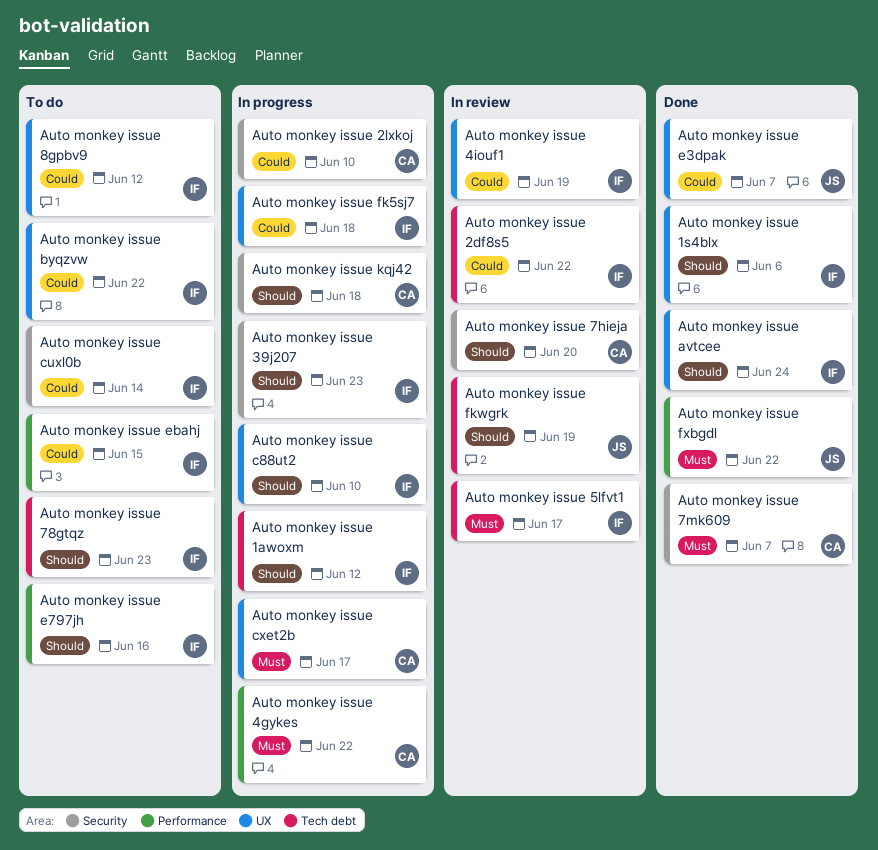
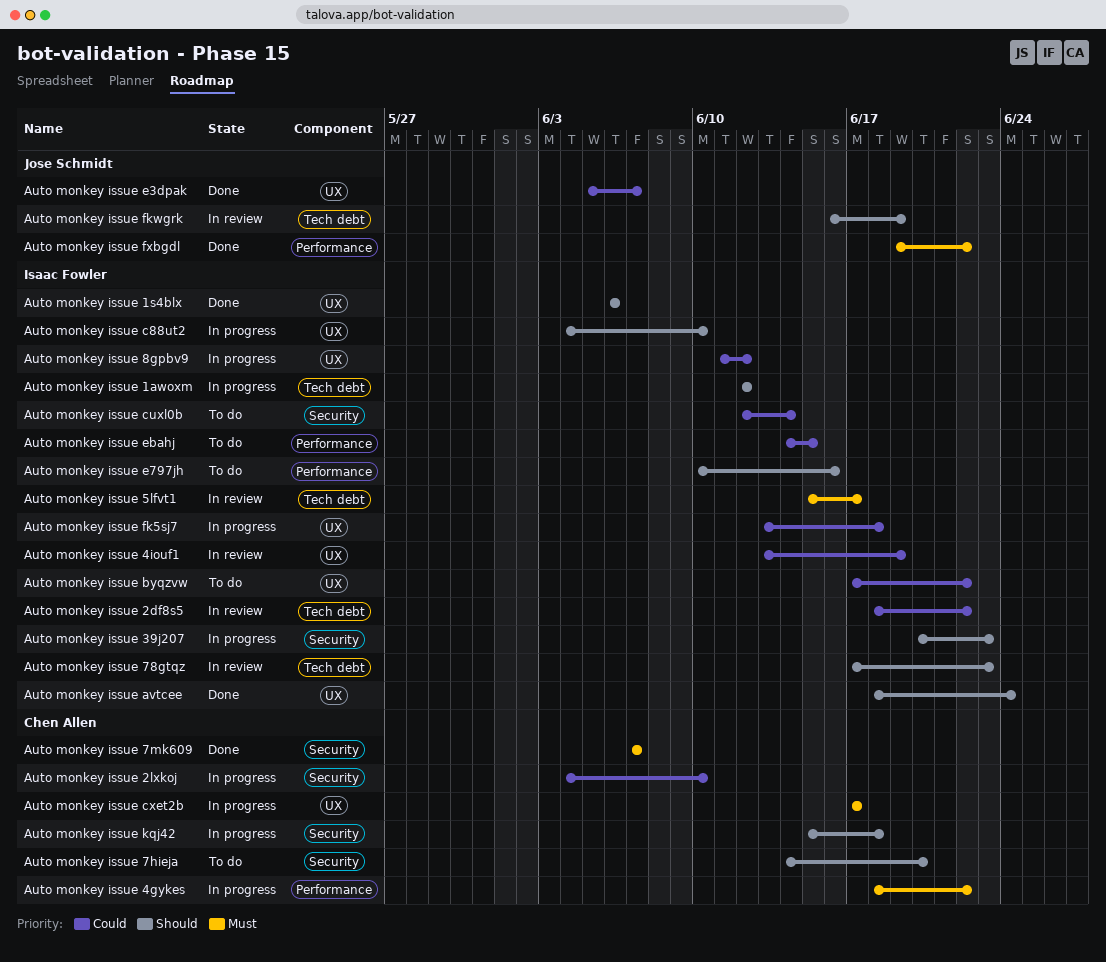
Auto monkey issue 78gtqz, status: To do -> In review
Auto monkey issue 7hieja, status: In review -> To do
Auto monkey issue 8gpbv9, status: To do -> In progress

